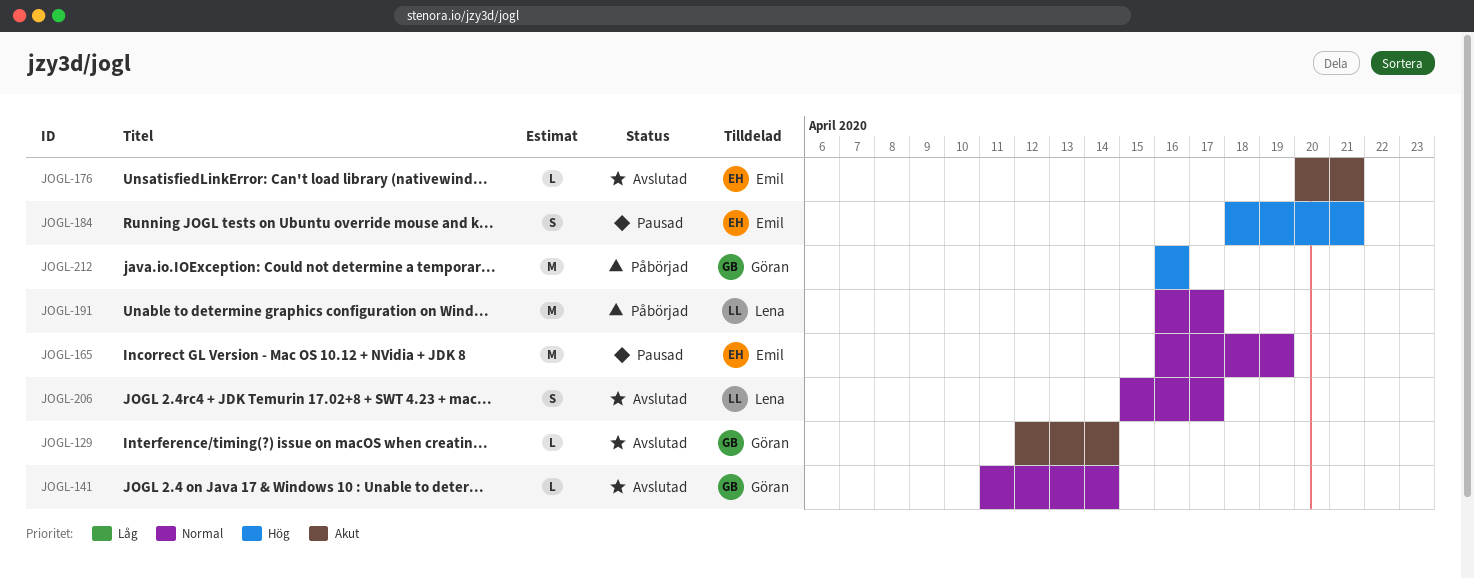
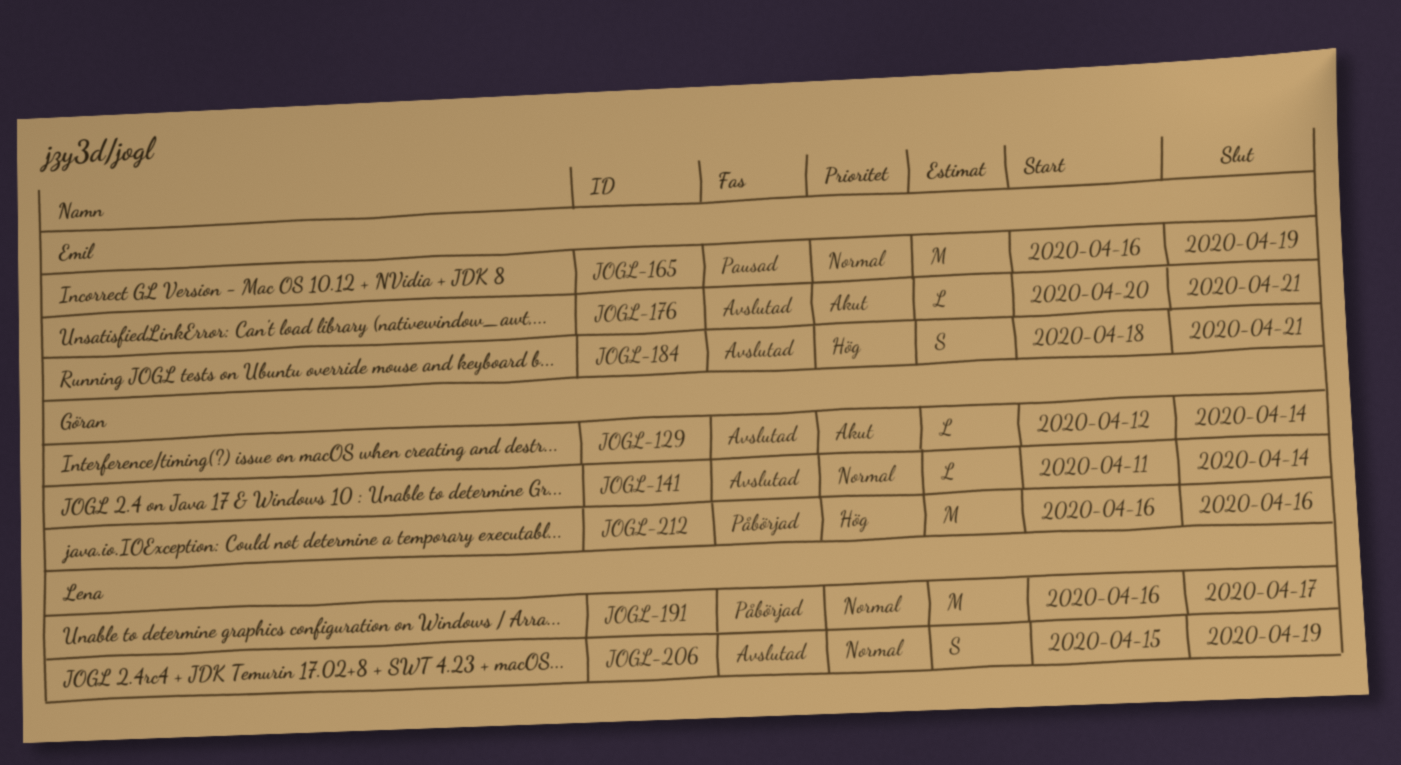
JOGL-184, status: Pausad -> Avslutad
JOGL-206, due: Apr 17 -> Apr 19

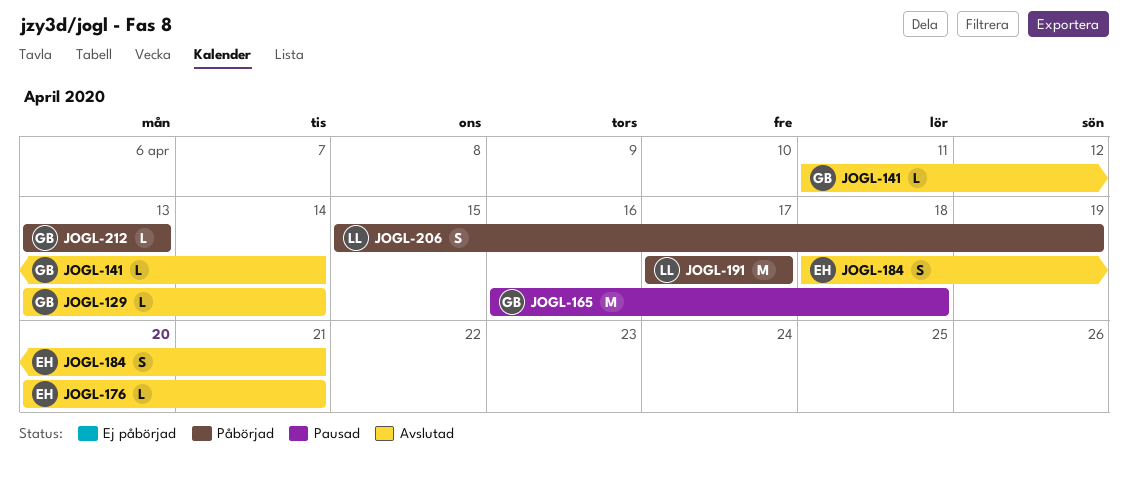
JOGL-129, start: Apr 12 -> Apr 13
JOGL-165, owner: Emil -> Göran
JOGL-165, due: Apr 19 -> Apr 18
JOGL-191, start: Apr 16 -> Apr 17
JOGL-206, status: Avslutad -> Påbörjad
JOGL-212, estimate: M -> L
JOGL-212, start: Apr 16 -> Apr 13
JOGL-212, due: Apr 16 -> Apr 13

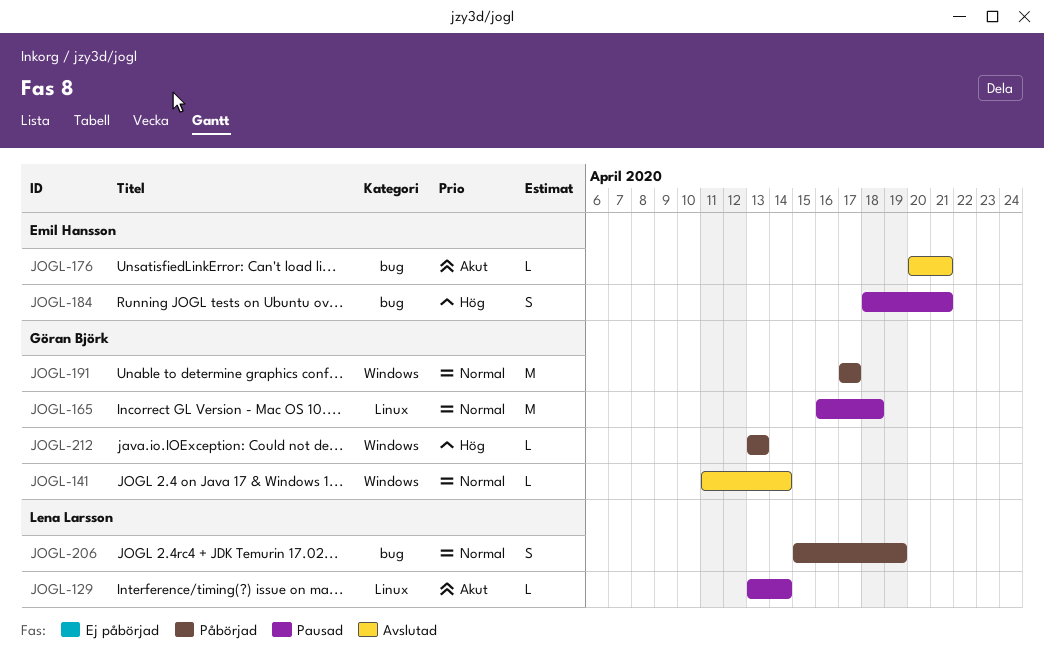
JOGL-129, status: Avslutad -> Pausad
JOGL-129, owner: Göran Björk -> Lena Larsson
JOGL-184, status: Avslutad -> Pausad
JOGL-191, owner: Lena Larsson -> Göran Björk

